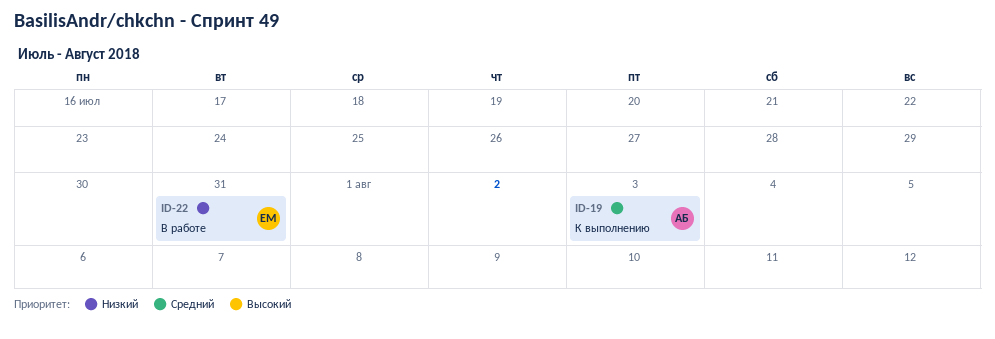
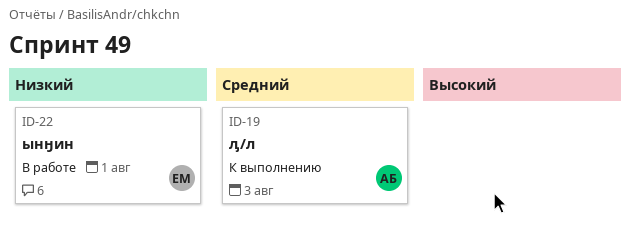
ID-22, due: Jul 31 -> Aug 1

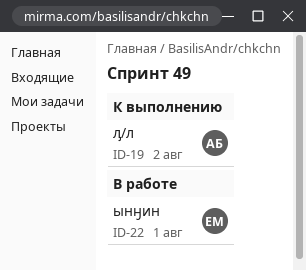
ID-19, due: Aug 3 -> Aug 2

